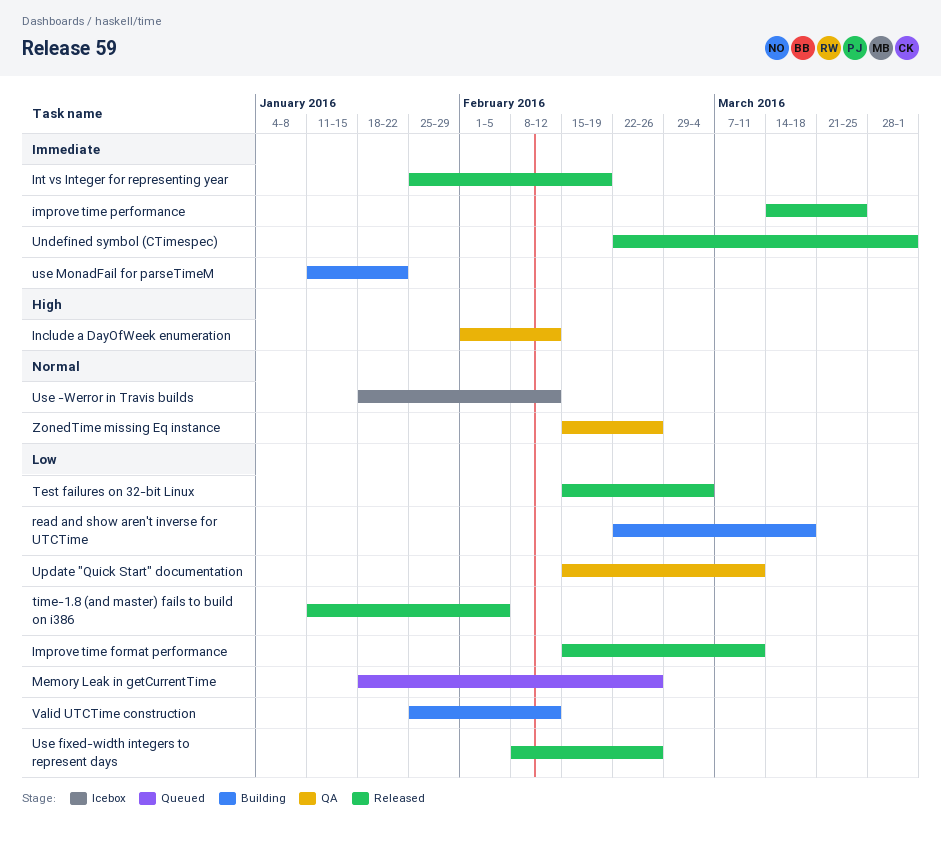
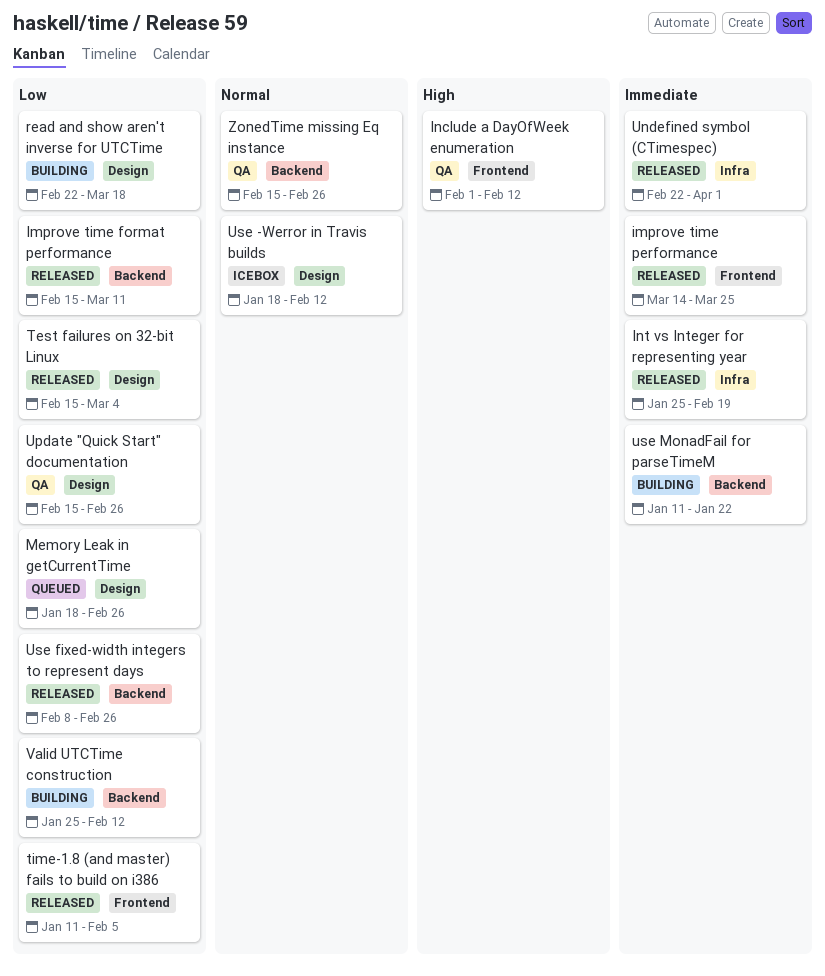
Update "Quick Start" documentation, due: Mar 11 -> Feb 26

